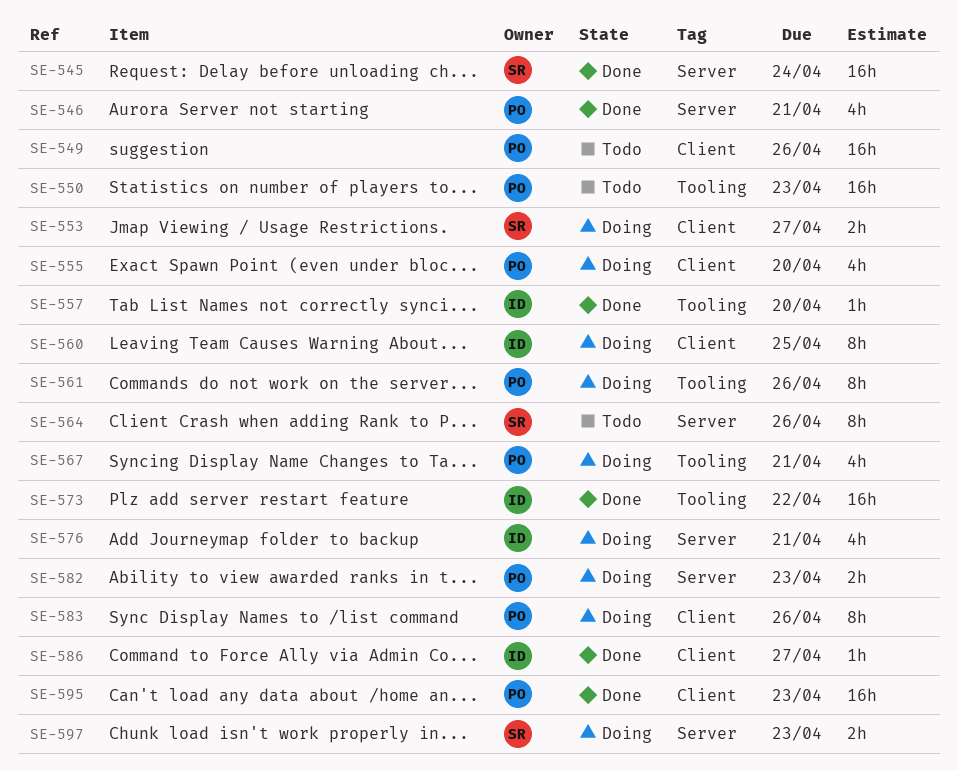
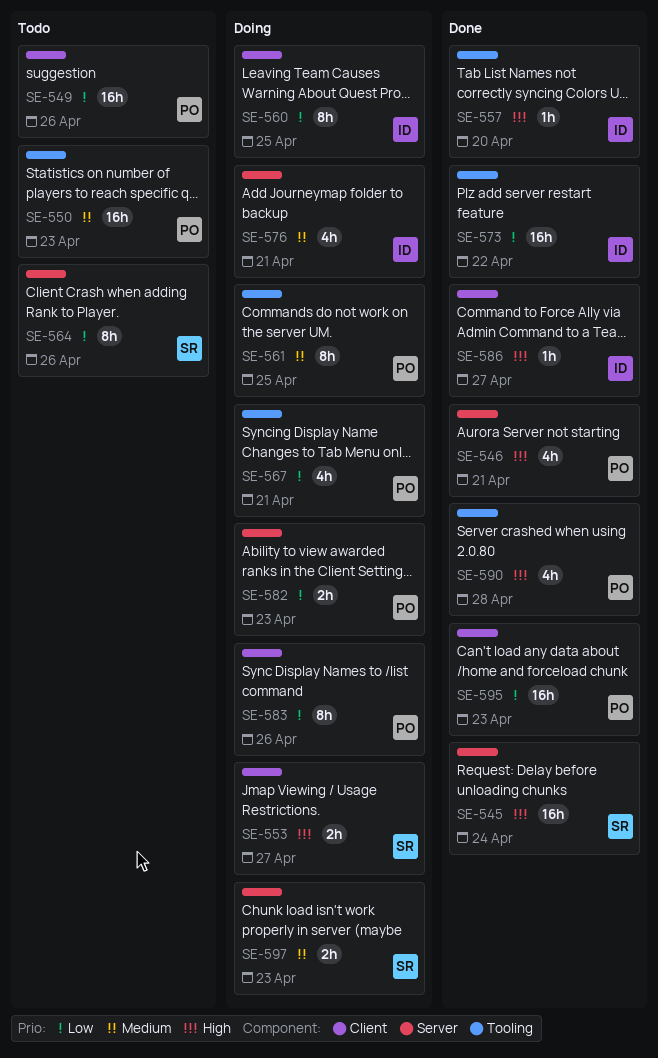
SE-555: present -> none
SE-561, due: Apr 26 -> Apr 25
SE-590: none -> present

